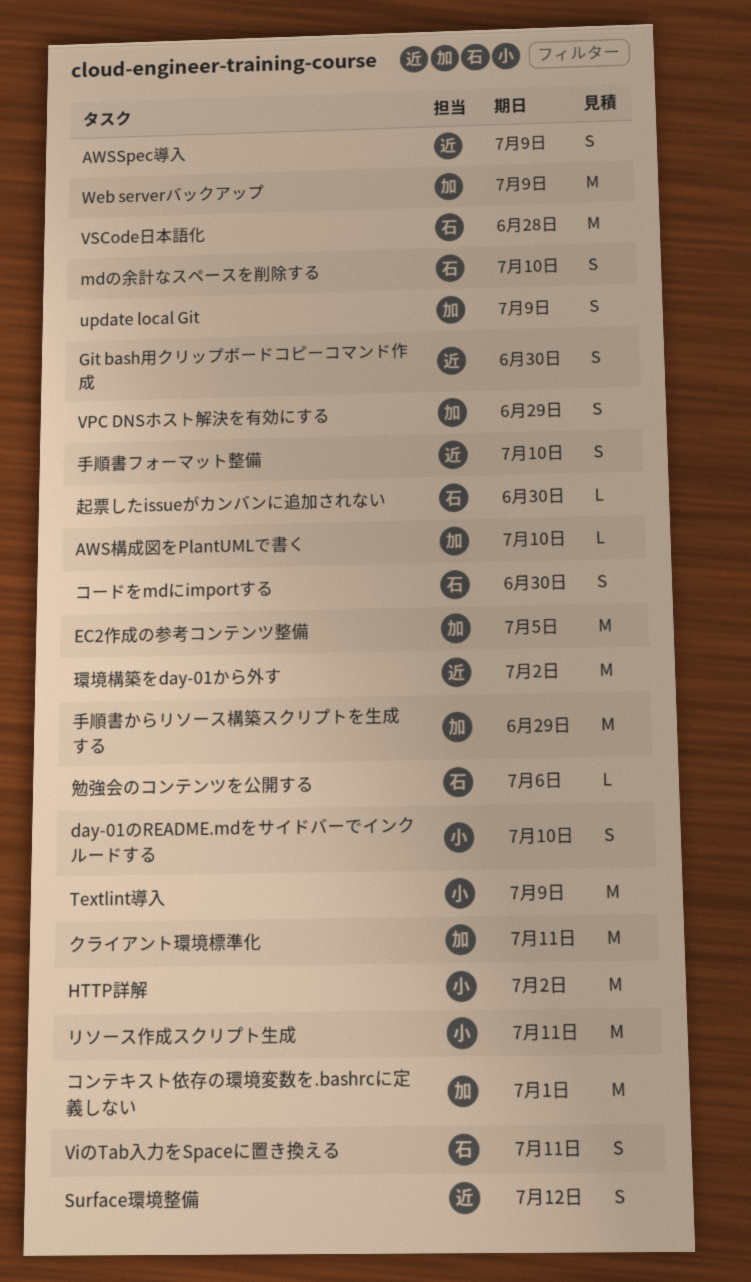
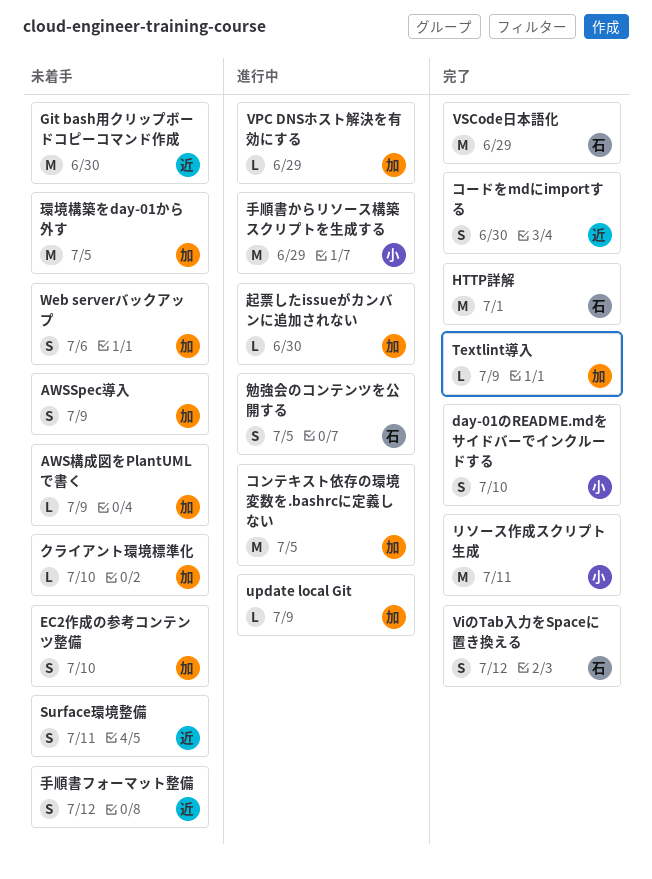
AWSSpec導入, owner: 近 -> 加
AWS構成図をPlantUMLで書く, due: Jul 10 -> Jul 9
EC2作成の参考コンテンツ整備, estimate: M -> S
EC2作成の参考コンテンツ整備, due: Jul 5 -> Jul 10
Git bash用クリップボードコピーコマンド作成, estimate: S -> M
HTTP詳解, owner: 小 -> 石
HTTP詳解, due: Jul 2 -> Jul 1
mdの余計なスペースを削除する: present -> none
Surface環境整備, due: Jul 12 -> Jul 11
Textlint導入, owner: 小 -> 加
Textlint導入, estimate: M -> L
update local Git, estimate: S -> L
ViのTab入力をSpaceに置き換える, due: Jul 11 -> Jul 12
VPC DNSホスト解決を有効にする, estimate: S -> L
VSCode日本語化, due: Jun 28 -> Jun 29
Web serverバックアップ, estimate: M -> S
Web serverバックアップ, due: Jul 9 -> Jul 6
クライアント環境標準化, estimate: M -> L
クライアント環境標準化, due: Jul 11 -> Jul 10
コンテキスト依存の環境変数を.bashrcに定義しない, due: Jul 1 -> Jul 5
コードをmdにimportする, owner: 石 -> 近
勉強会のコンテンツを公開する, estimate: L -> S
勉強会のコンテンツを公開する, due: Jul 6 -> Jul 5
手順書からリソース構築スクリプトを生成する, owner: 加 -> 小
手順書フォーマット整備, due: Jul 10 -> Jul 12
環境構築をday-01から外す, owner: 近 -> 加
環境構築をday-01から外す, due: Jul 2 -> Jul 5
起票したissueがカンバンに追加されない, owner: 石 -> 加

